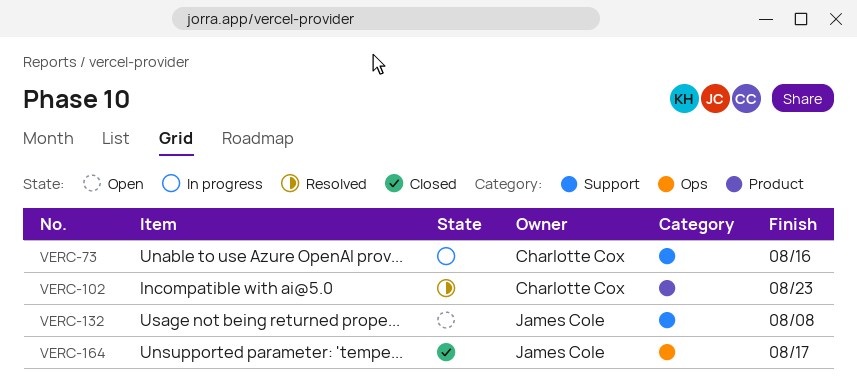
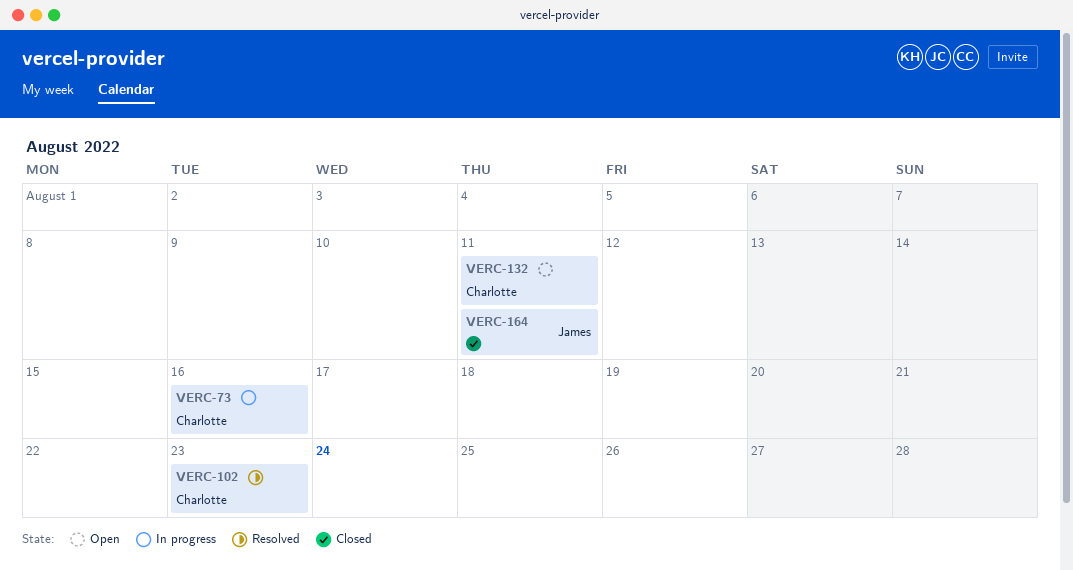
VERC-132, owner: James Cole -> Charlotte Cox
VERC-132, due: Aug 8 -> Aug 11
VERC-164, due: Aug 17 -> Aug 11

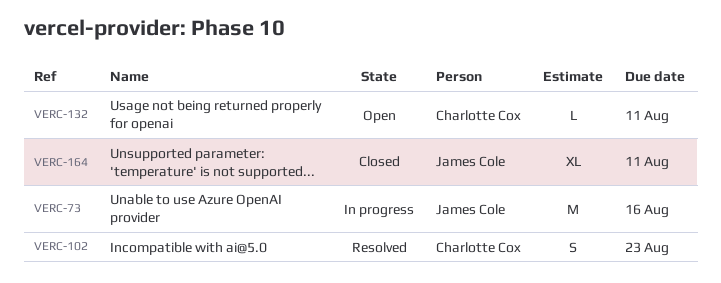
VERC-73, owner: Charlotte Cox -> James Cole

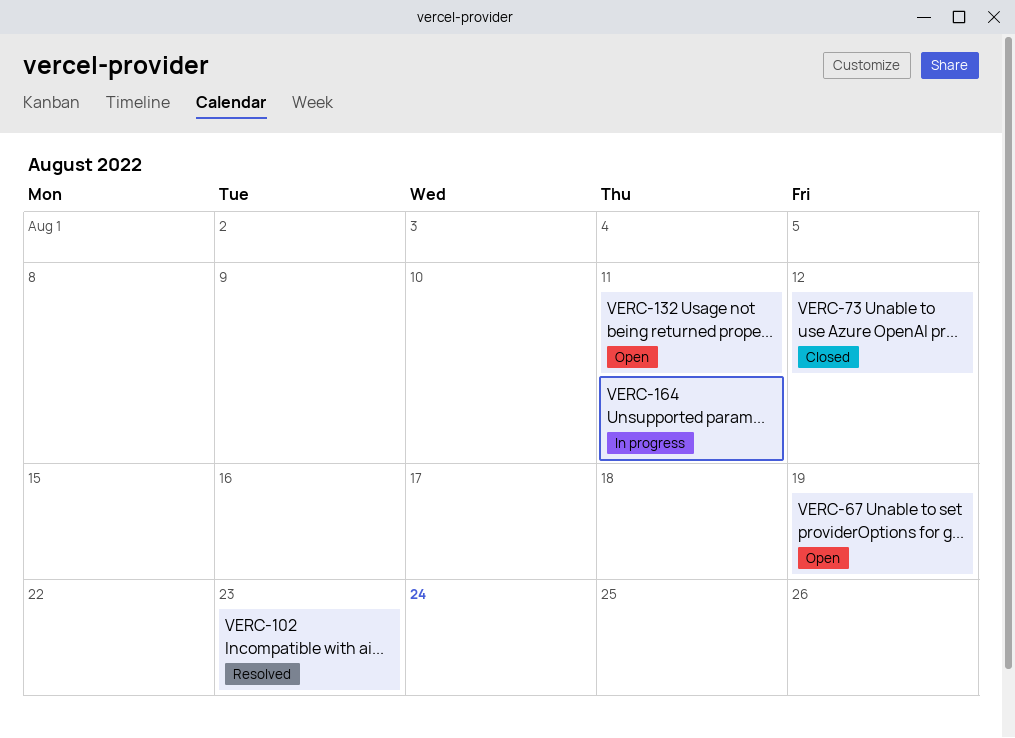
VERC-67: none -> present
VERC-73, status: In progress -> Closed
VERC-73, due: Aug 16 -> Aug 12
VERC-164, status: Closed -> In progress

